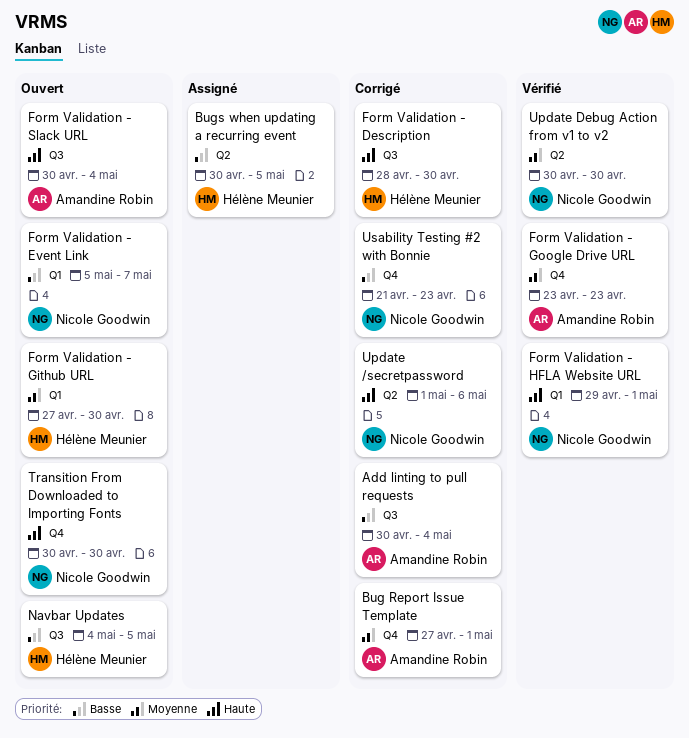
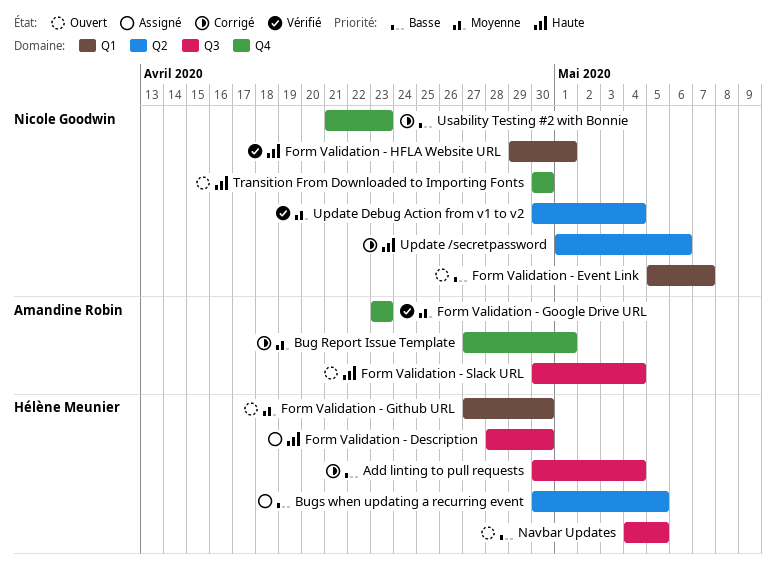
Add linting to pull requests, owner: Amandine Robin -> Hélène Meunier
Form Validation - Description, status: Corrigé -> Assigné
Update Debug Action from v1 to v2, due: Apr 30 -> May 4

